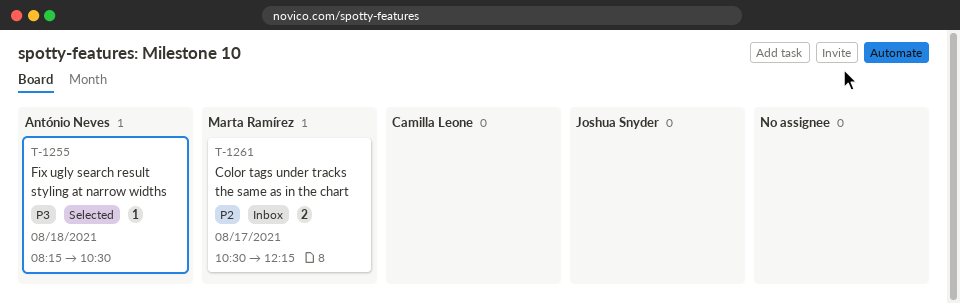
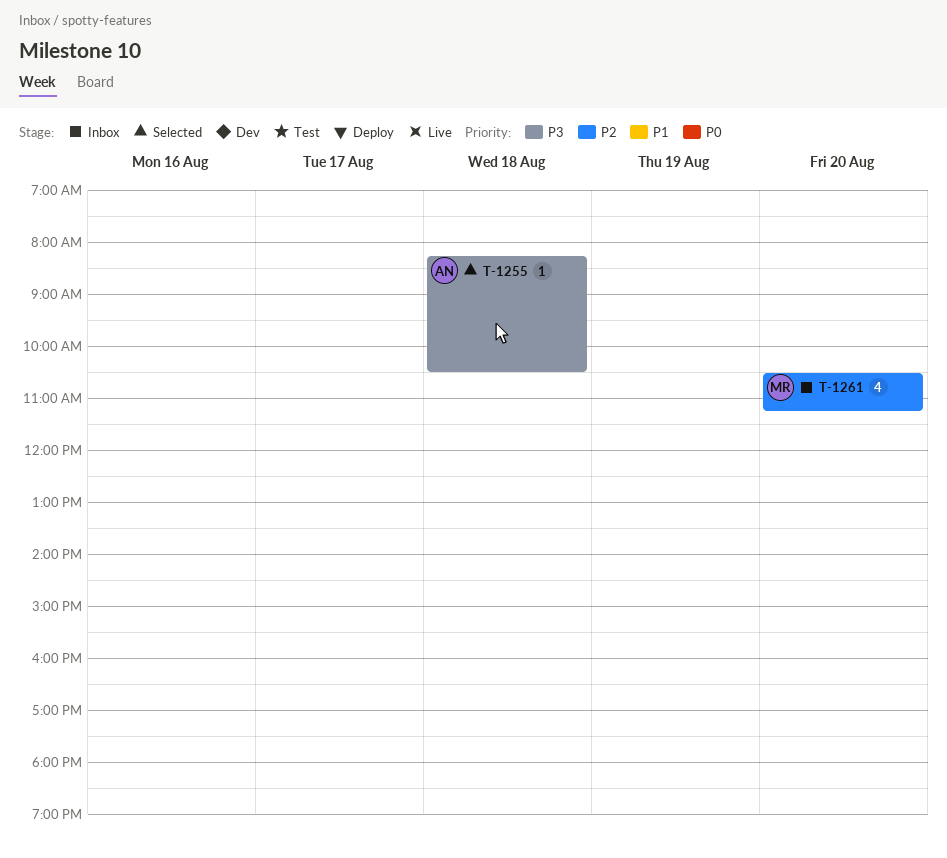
T-1261, estimate: 2 -> 4
T-1261, day: Aug 17 -> Aug 20
T-1261, ends: 12:15 -> 11:15

